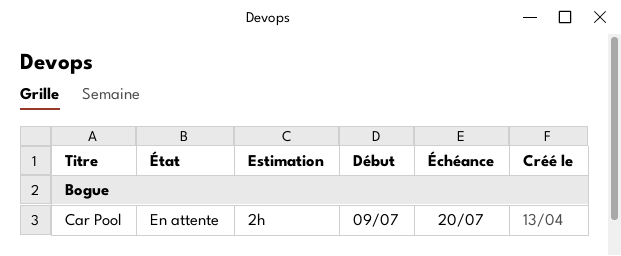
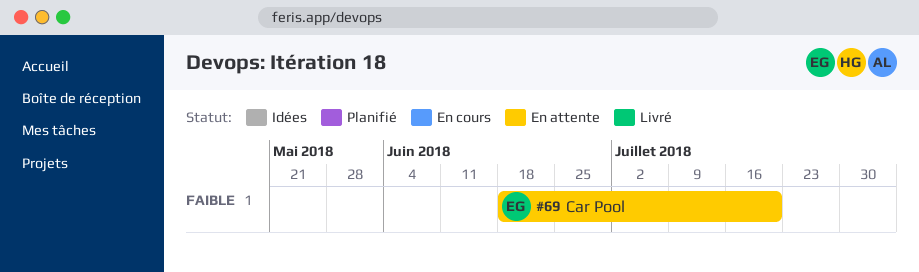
Car Pool, start: Jul 9 -> Jun 18

